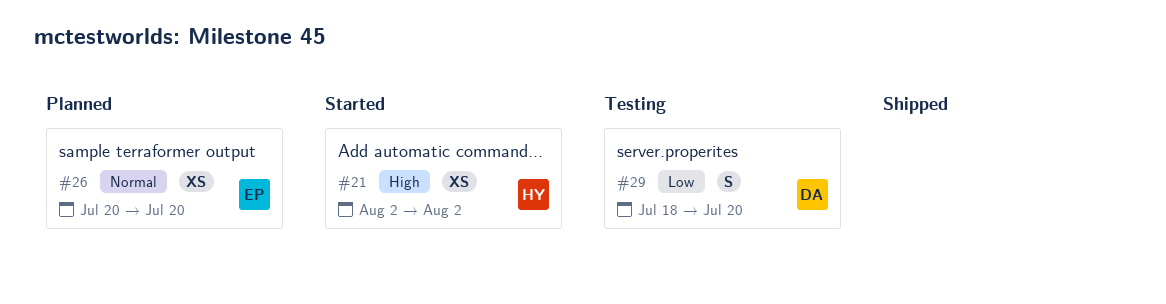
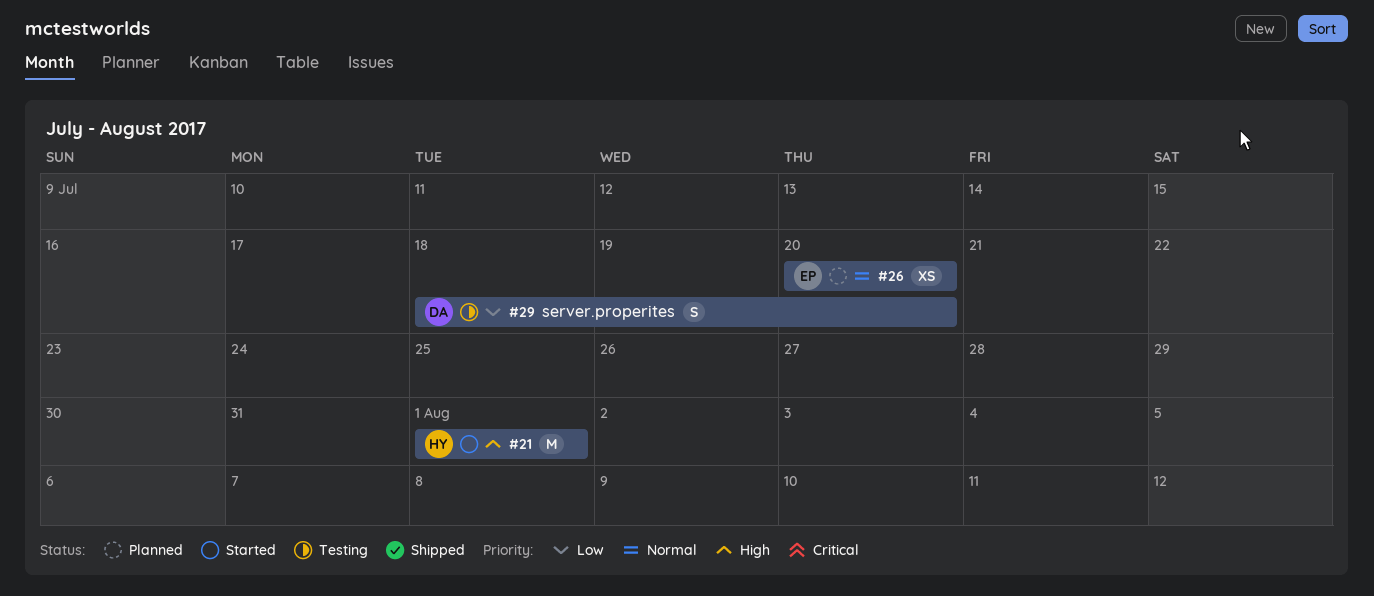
#21, estimate: XS -> M
#21, start: Aug 2 -> Aug 1
#21, due: Aug 2 -> Aug 1

